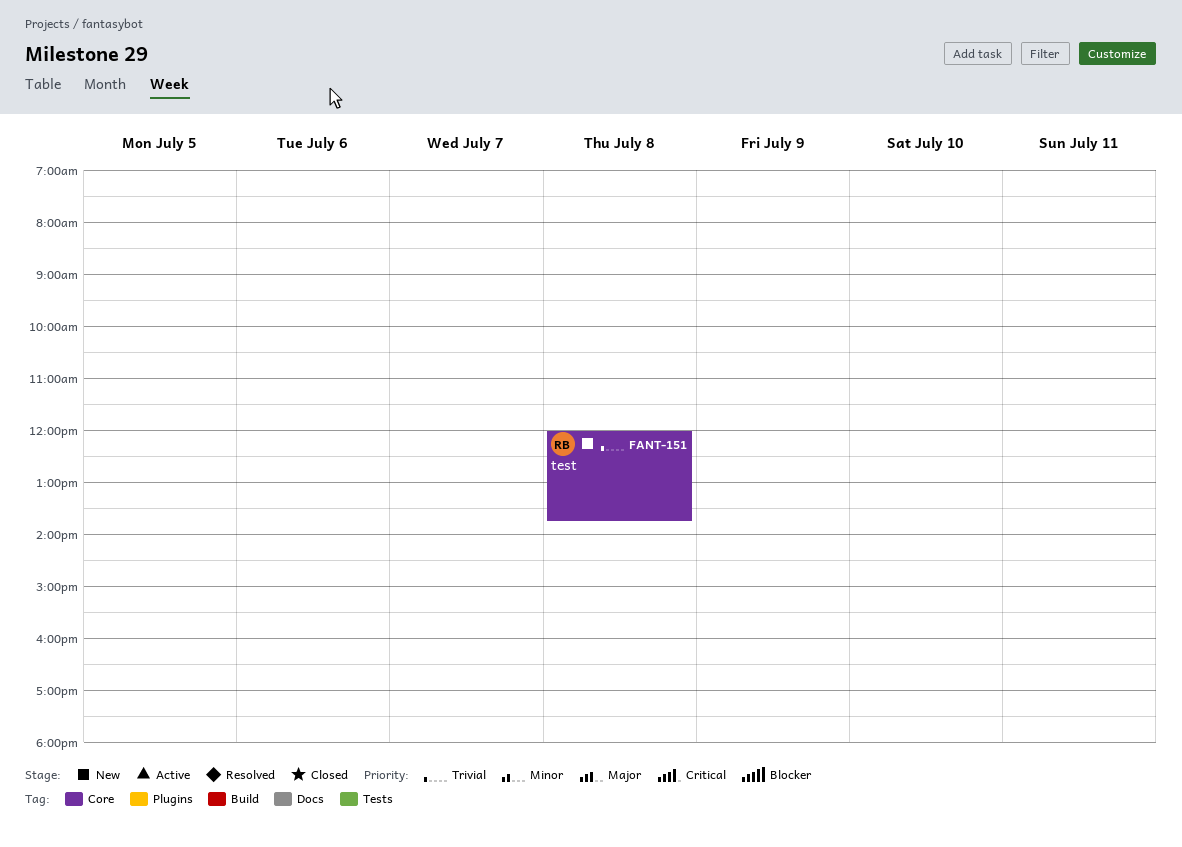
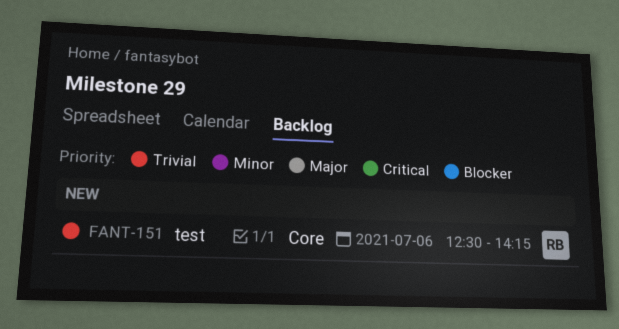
FANT-151, day: Jul 8 -> Jul 6
FANT-151, begins: 12:00 -> 12:30
FANT-151, ends: 13:45 -> 14:15

